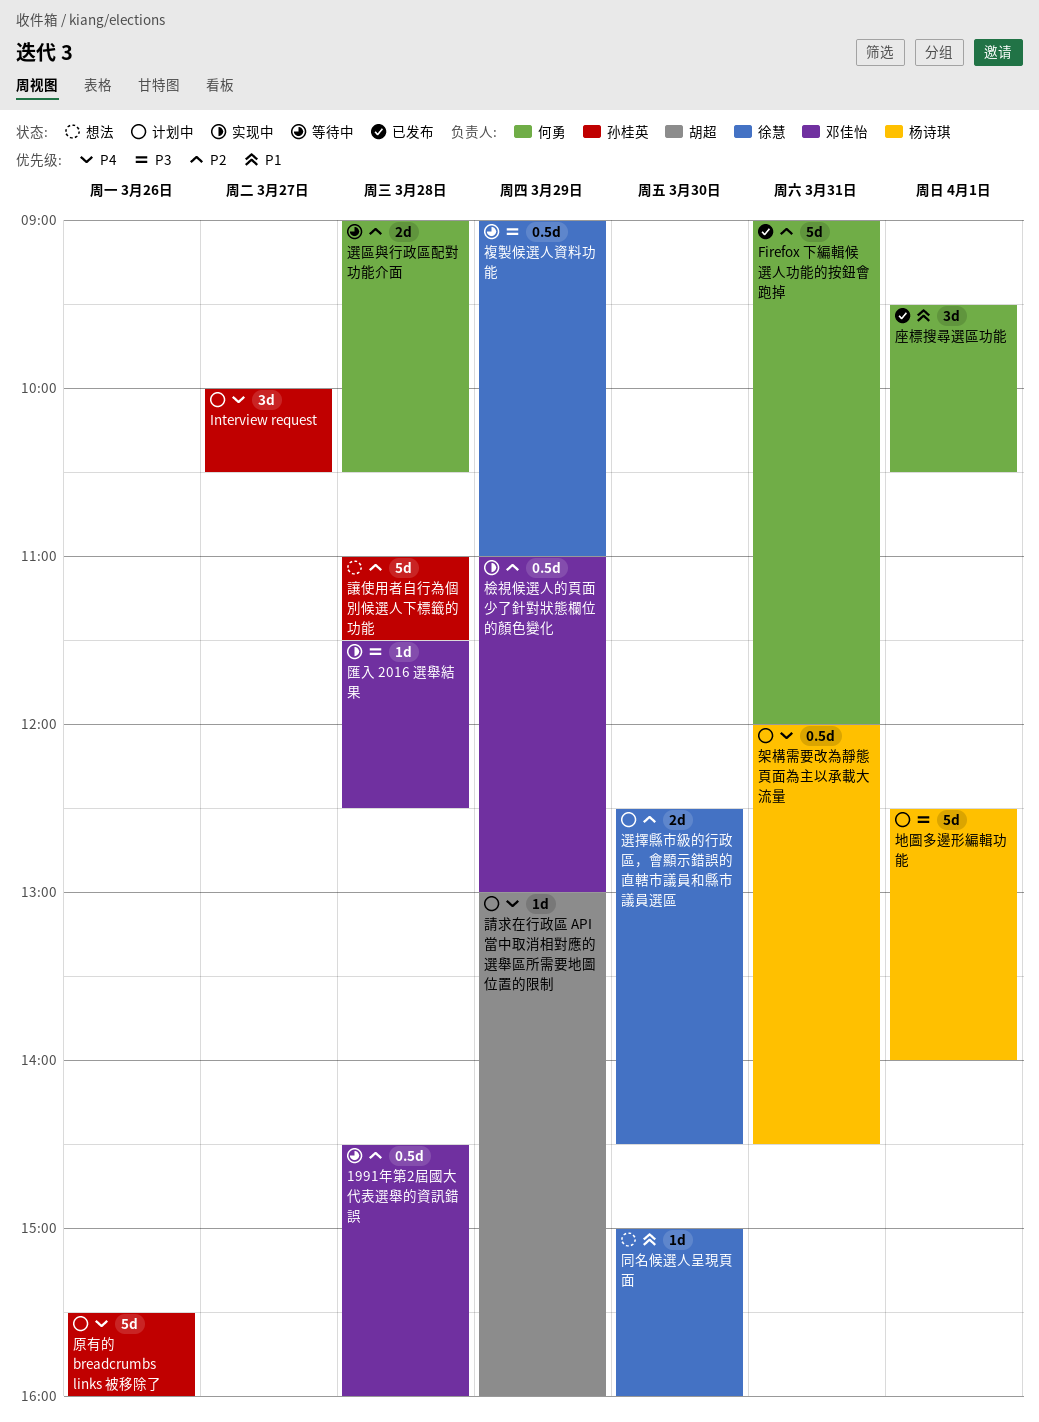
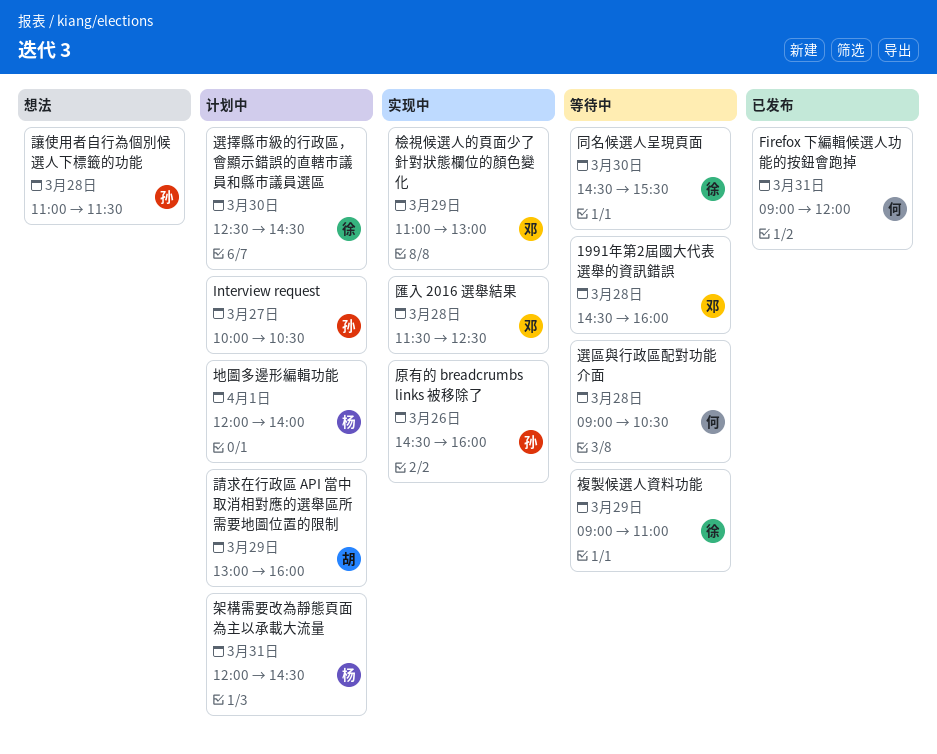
原有的 breadcrumbs links 被移除了, status: 计划中 -> 实现中
原有的 breadcrumbs links 被移除了, begins: 15:30 -> 14:30
同名候選人呈現頁面, status: 想法 -> 等待中
同名候選人呈現頁面, begins: 15:00 -> 14:30
同名候選人呈現頁面, ends: 16:00 -> 15:30
地圖多邊形編輯功能, begins: 12:30 -> 12:00
座標搜尋選區功能: present -> none

